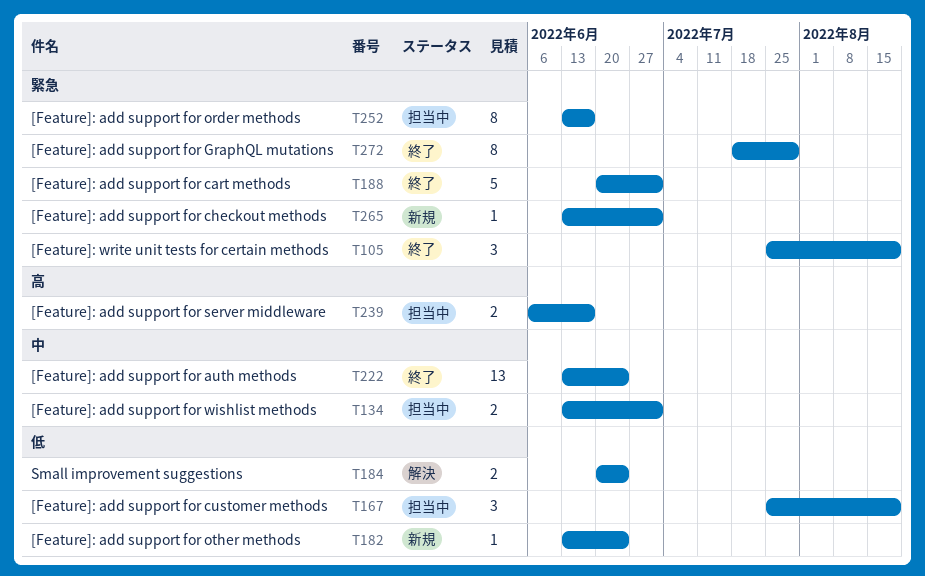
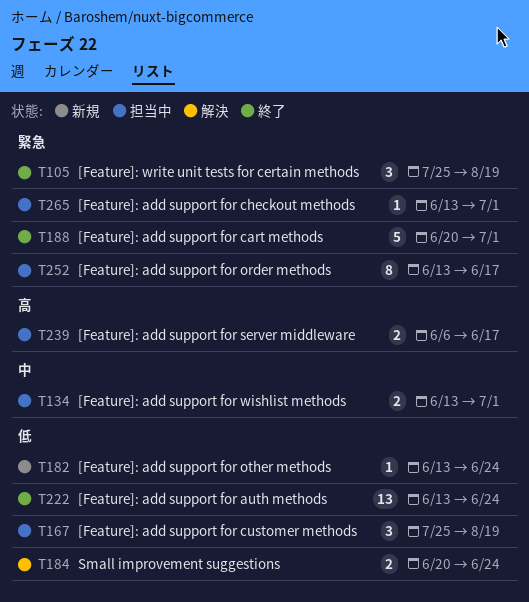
T222, priority: 中 -> 低
T265, status: 新規 -> 担当中
T272: present -> none

